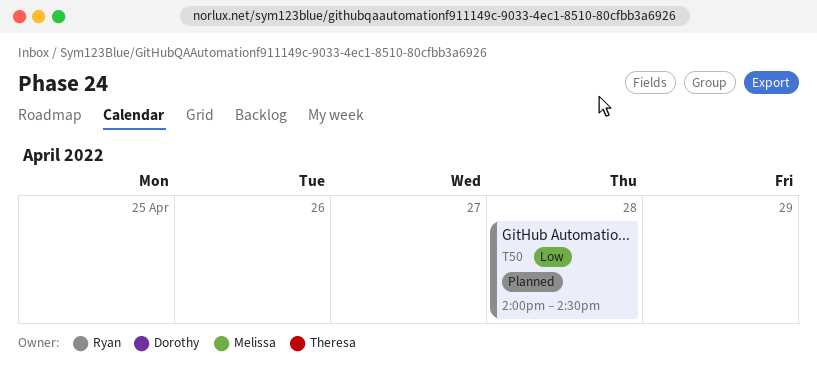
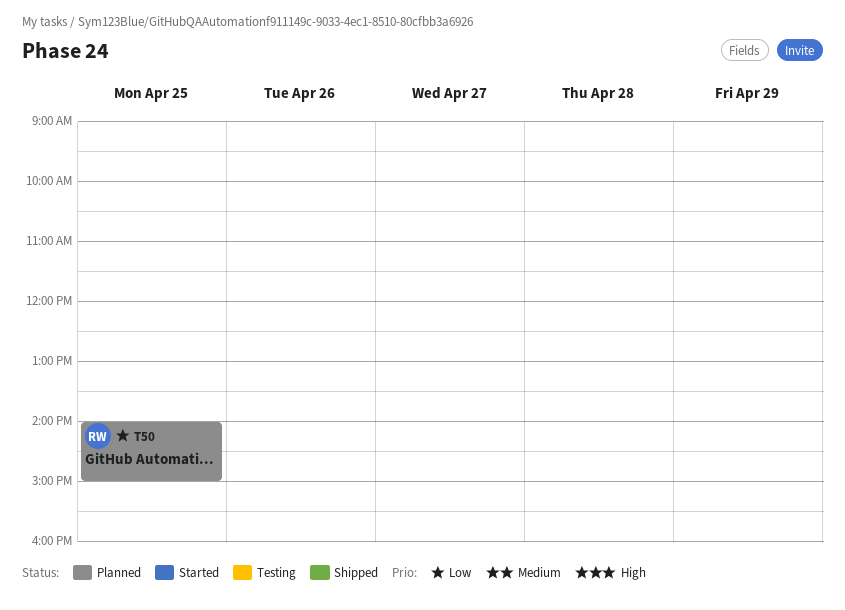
T50, day: Apr 28 -> Apr 25
T50, ends: 14:30 -> 15:00

